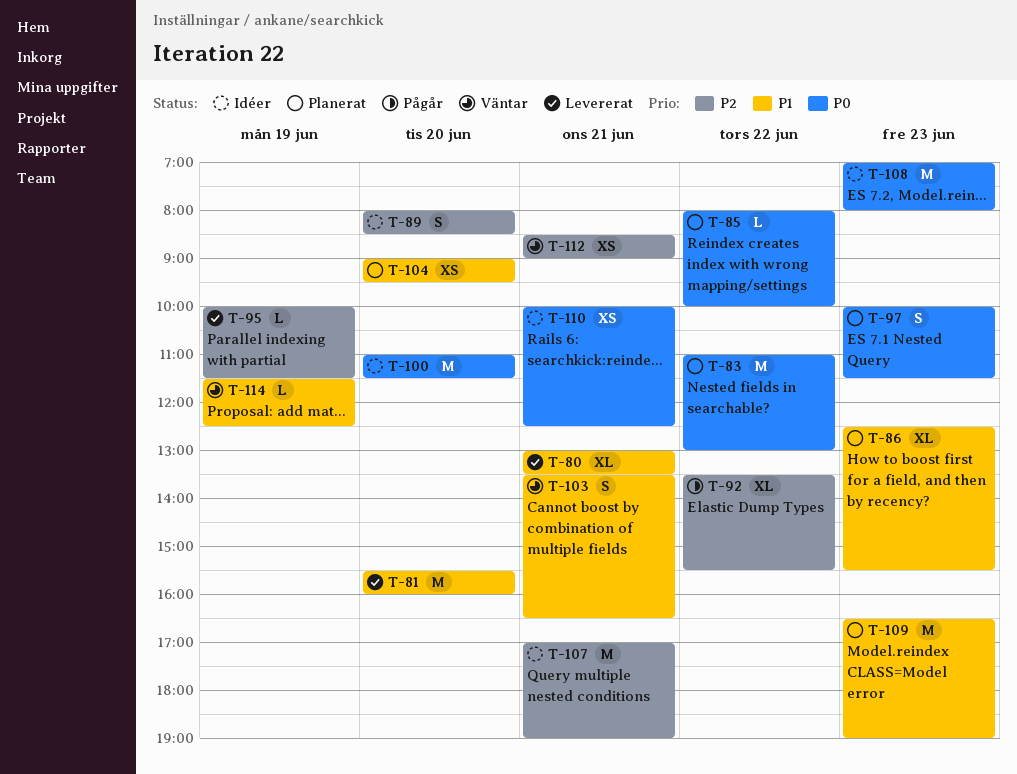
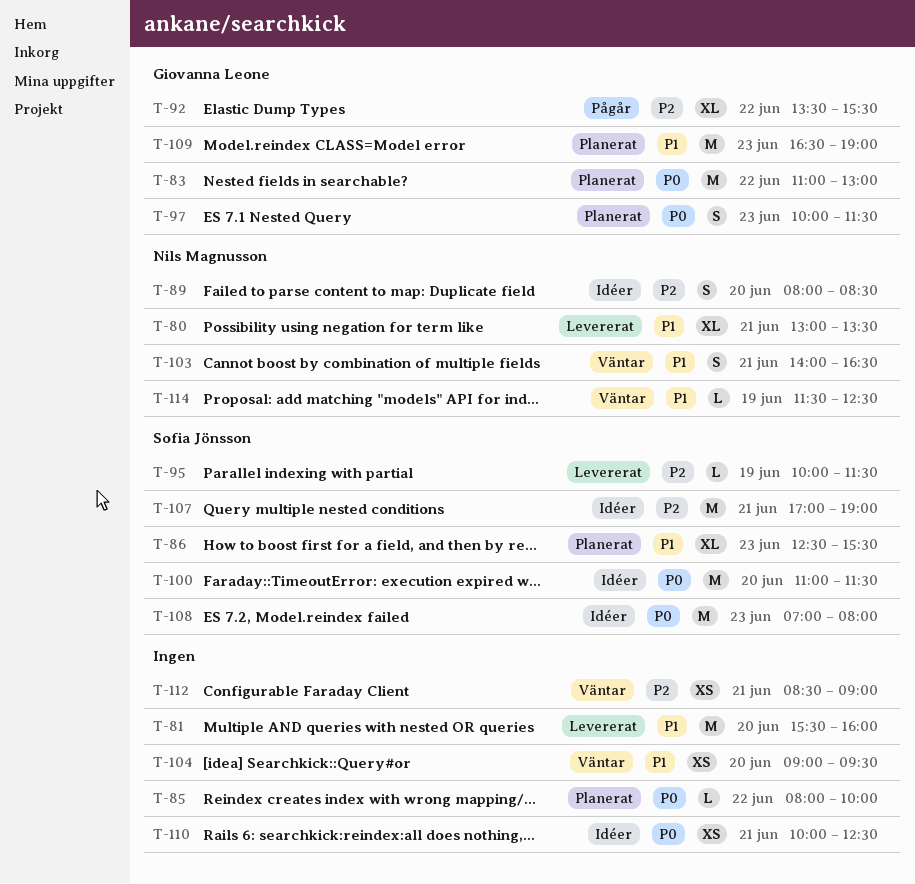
T-103, begins: 13:30 -> 14:00
T-104, status: Planerat -> Väntar

